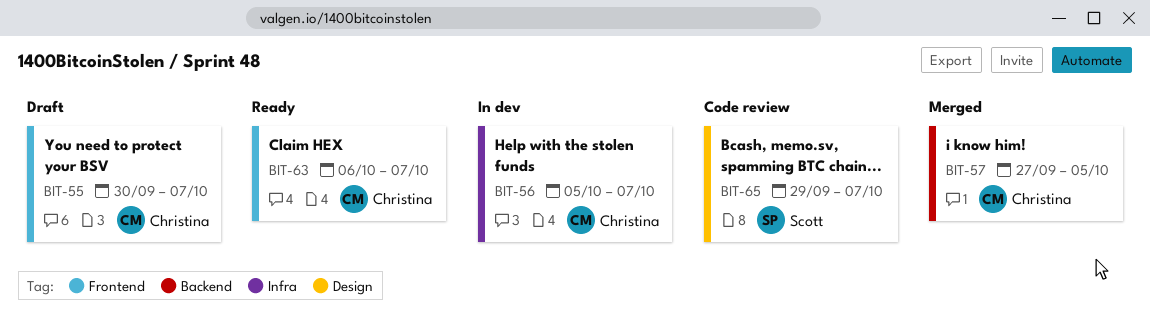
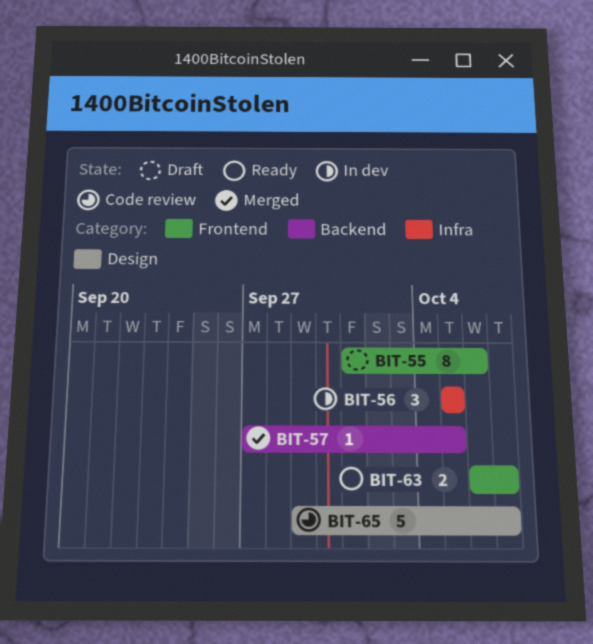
BIT-55, start: Sep 30 -> Oct 1
BIT-55, due: Oct 7 -> Oct 6
BIT-56, due: Oct 7 -> Oct 5

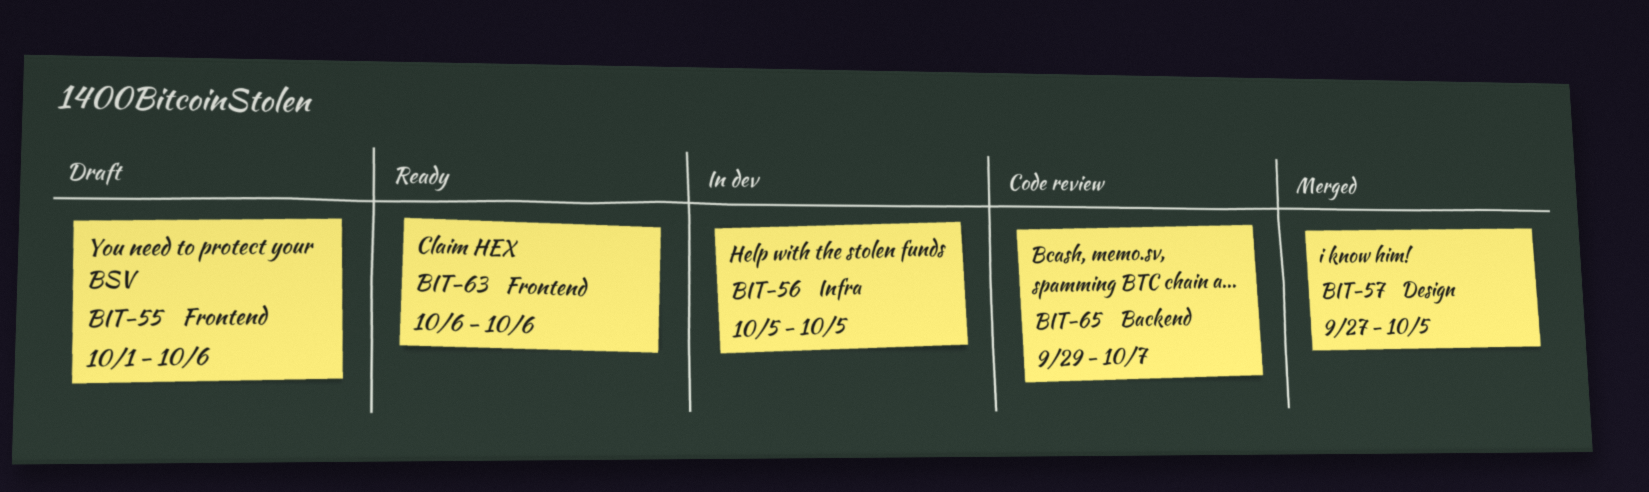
BIT-57, label: Backend -> Design
BIT-63, due: Oct 7 -> Oct 6
BIT-65, label: Design -> Backend

